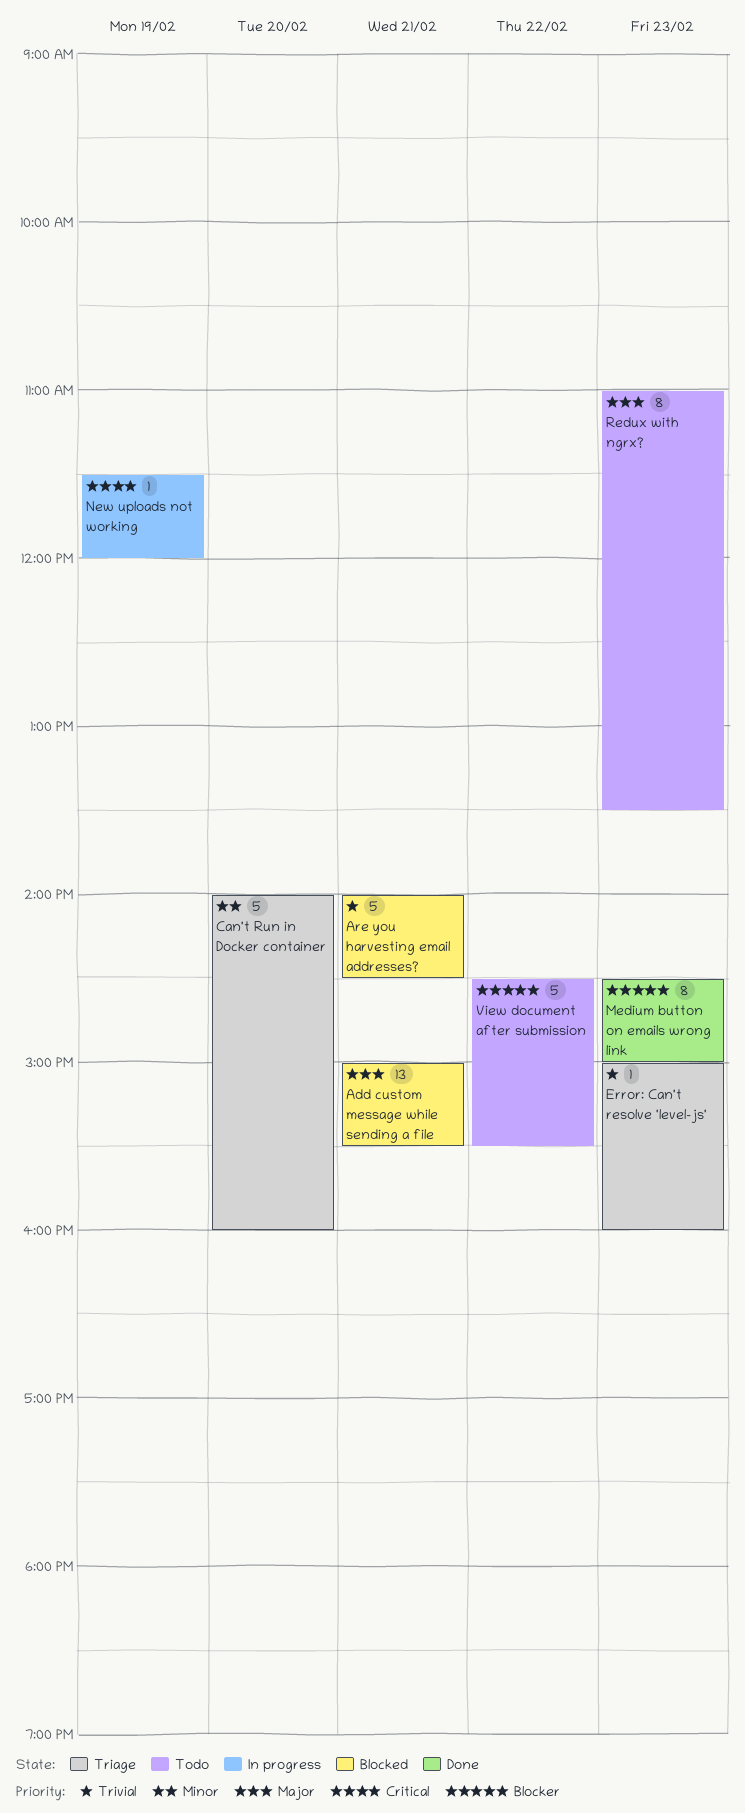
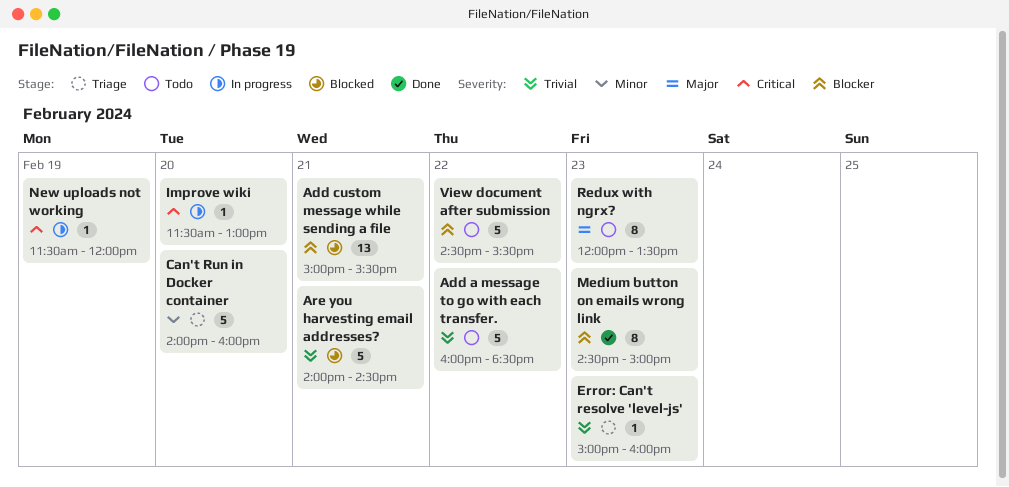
Add a message to go with each transfer.: none -> present
Add custom message while sending a file, priority: Major -> Blocker
Improve wiki: none -> present
Redux with ngrx?, begins: 11:00 -> 12:00

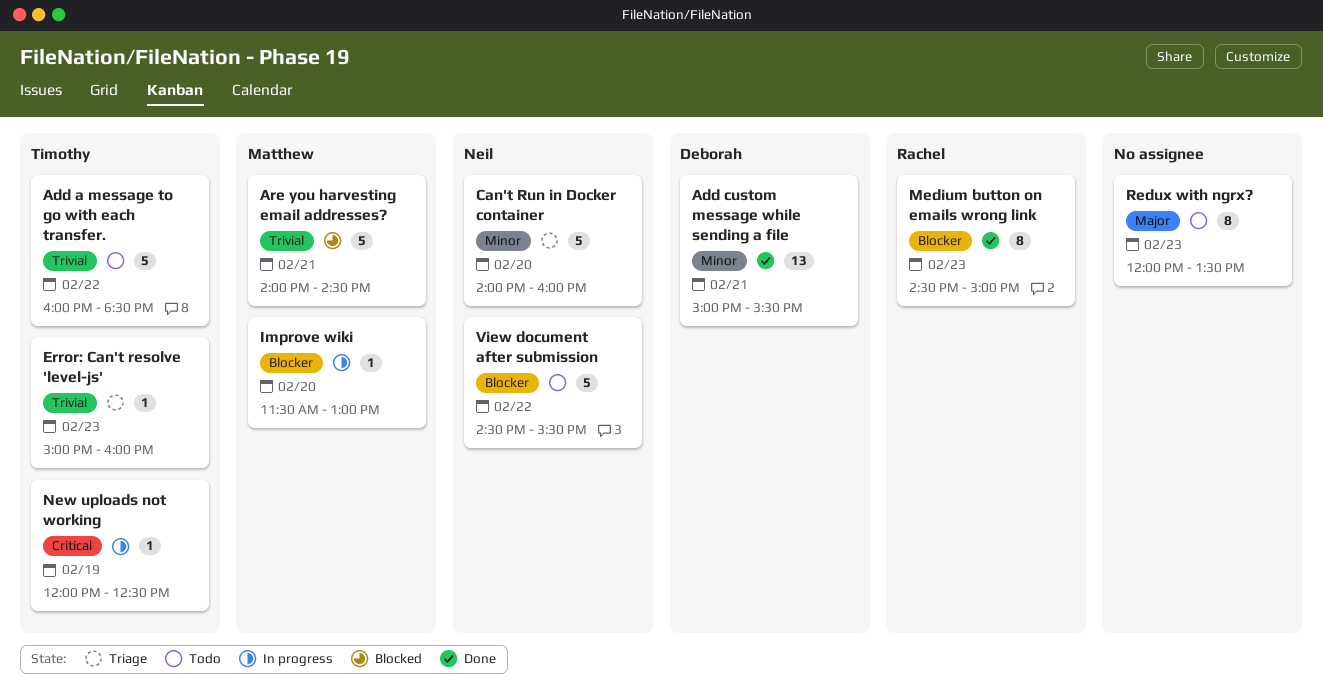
Add custom message while sending a file, status: Blocked -> Done
Add custom message while sending a file, priority: Blocker -> Minor
Improve wiki, priority: Critical -> Blocker
New uploads not working, begins: 11:30 -> 12:00
New uploads not working, ends: 12:00 -> 12:30

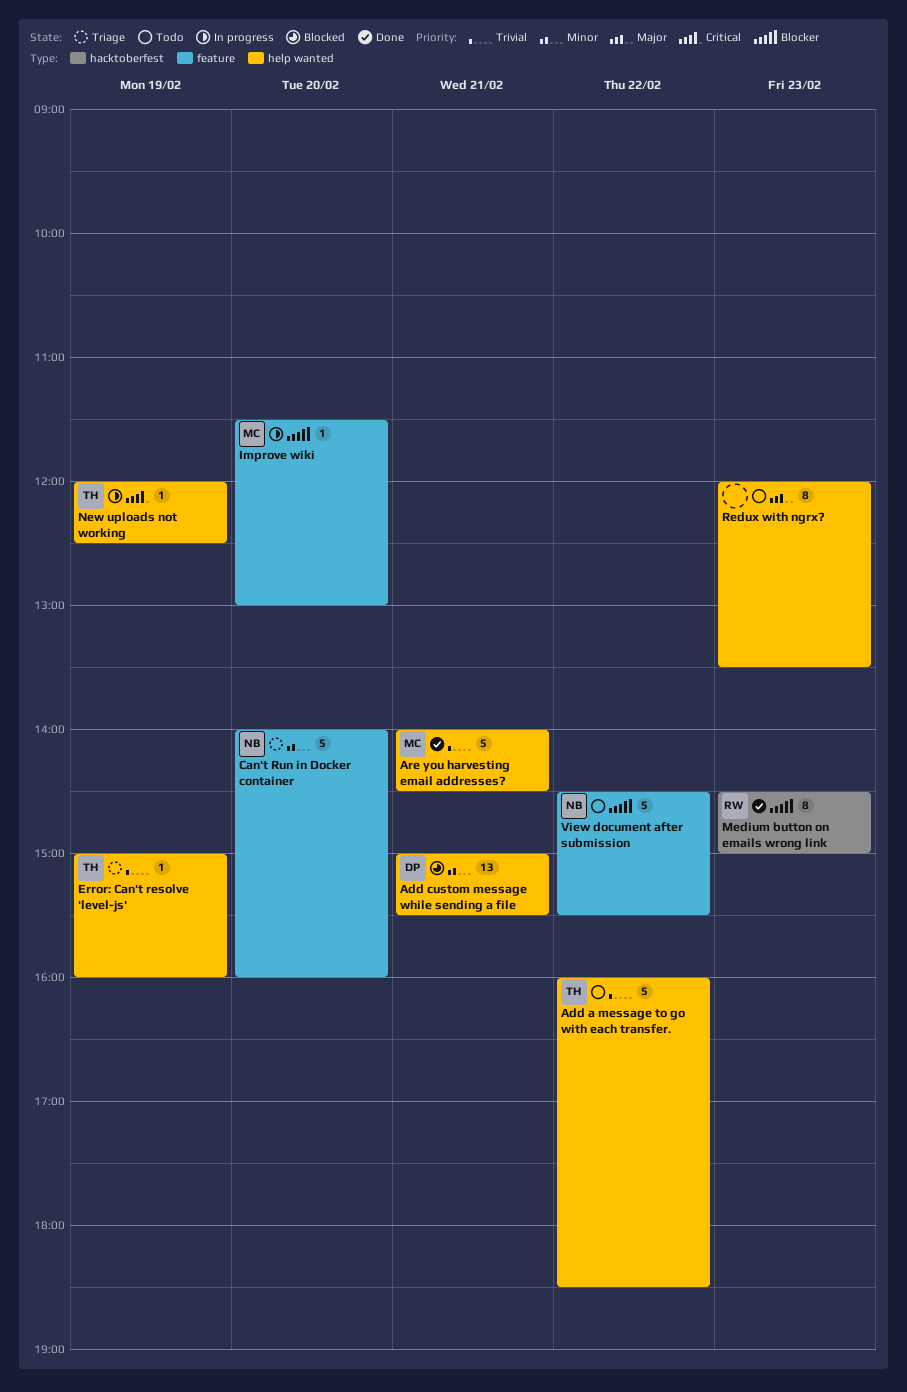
Add custom message while sending a file, status: Done -> Blocked
Are you harvesting email addresses?, status: Blocked -> Done
Error: Can't resolve 'level-js', day: Feb 23 -> Feb 19

